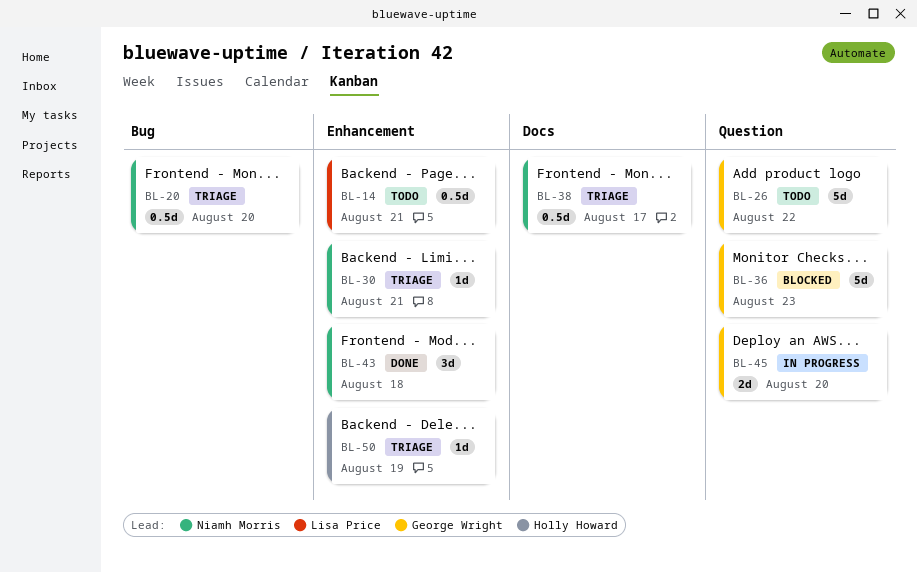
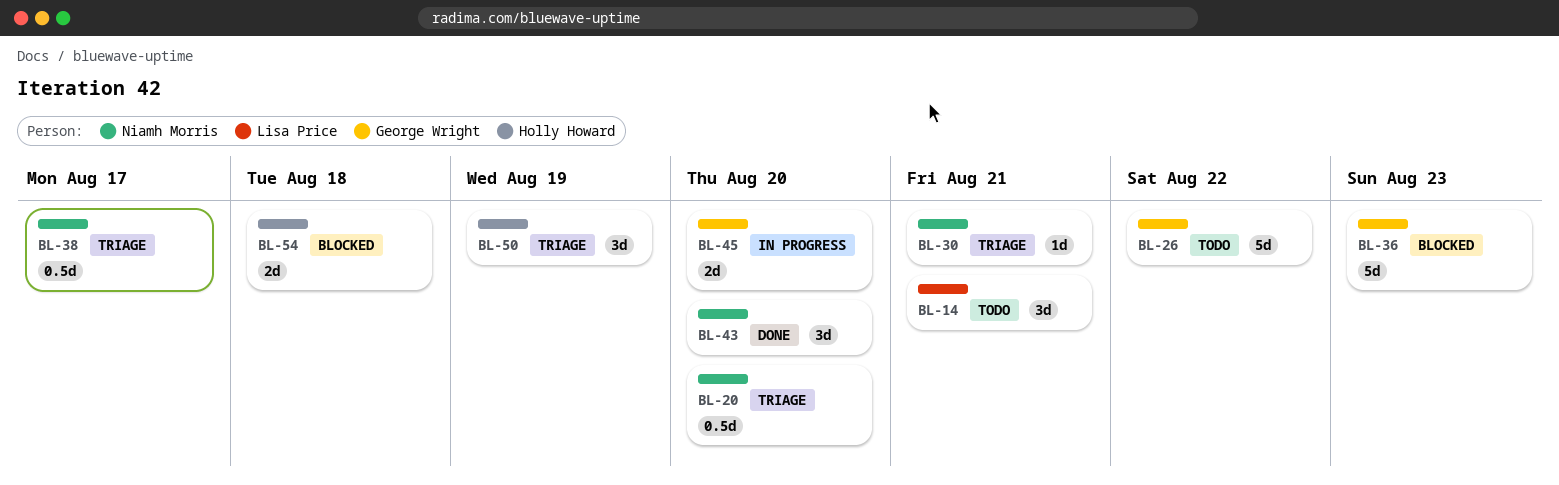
BL-14, estimate: 0.5d -> 3d
BL-43, due: Aug 18 -> Aug 20
BL-50, estimate: 1d -> 3d
BL-54: none -> present

